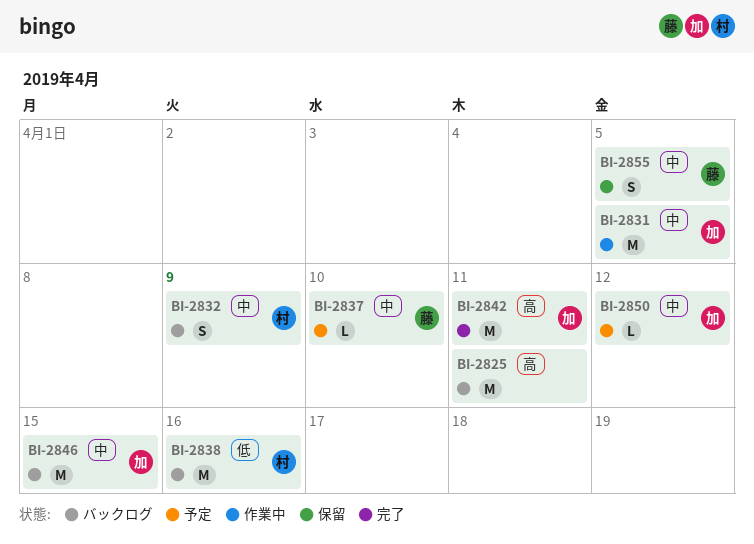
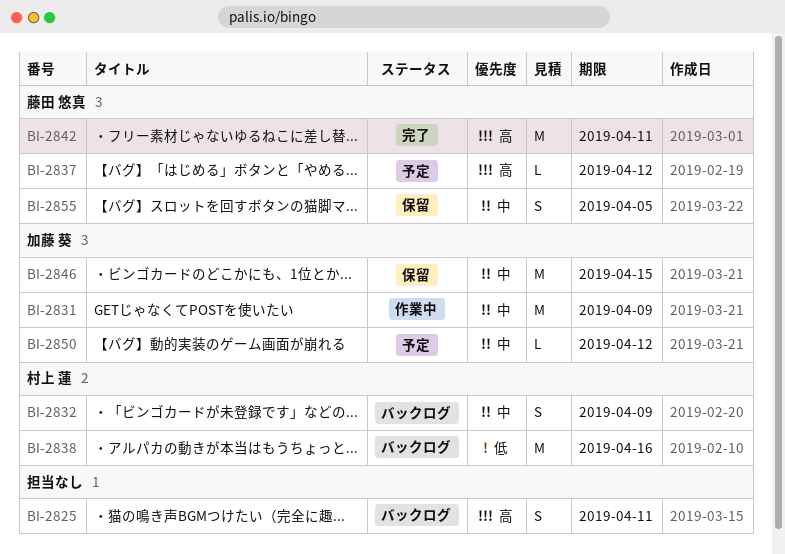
BI-2825, estimate: M -> S
BI-2831, due: Apr 5 -> Apr 9
BI-2837, priority: 中 -> 高
BI-2837, due: Apr 10 -> Apr 12
BI-2842, owner: 加藤 葵 -> 藤田 悠真
BI-2846, status: バックログ -> 保留

